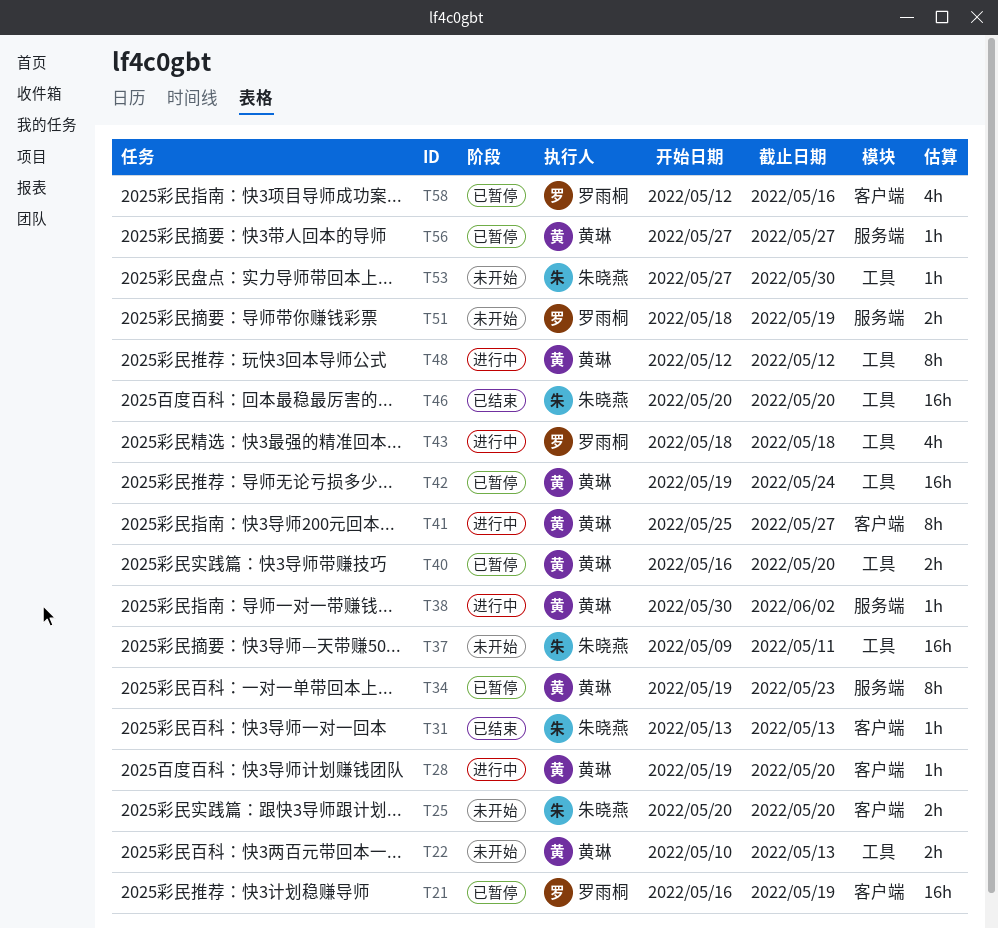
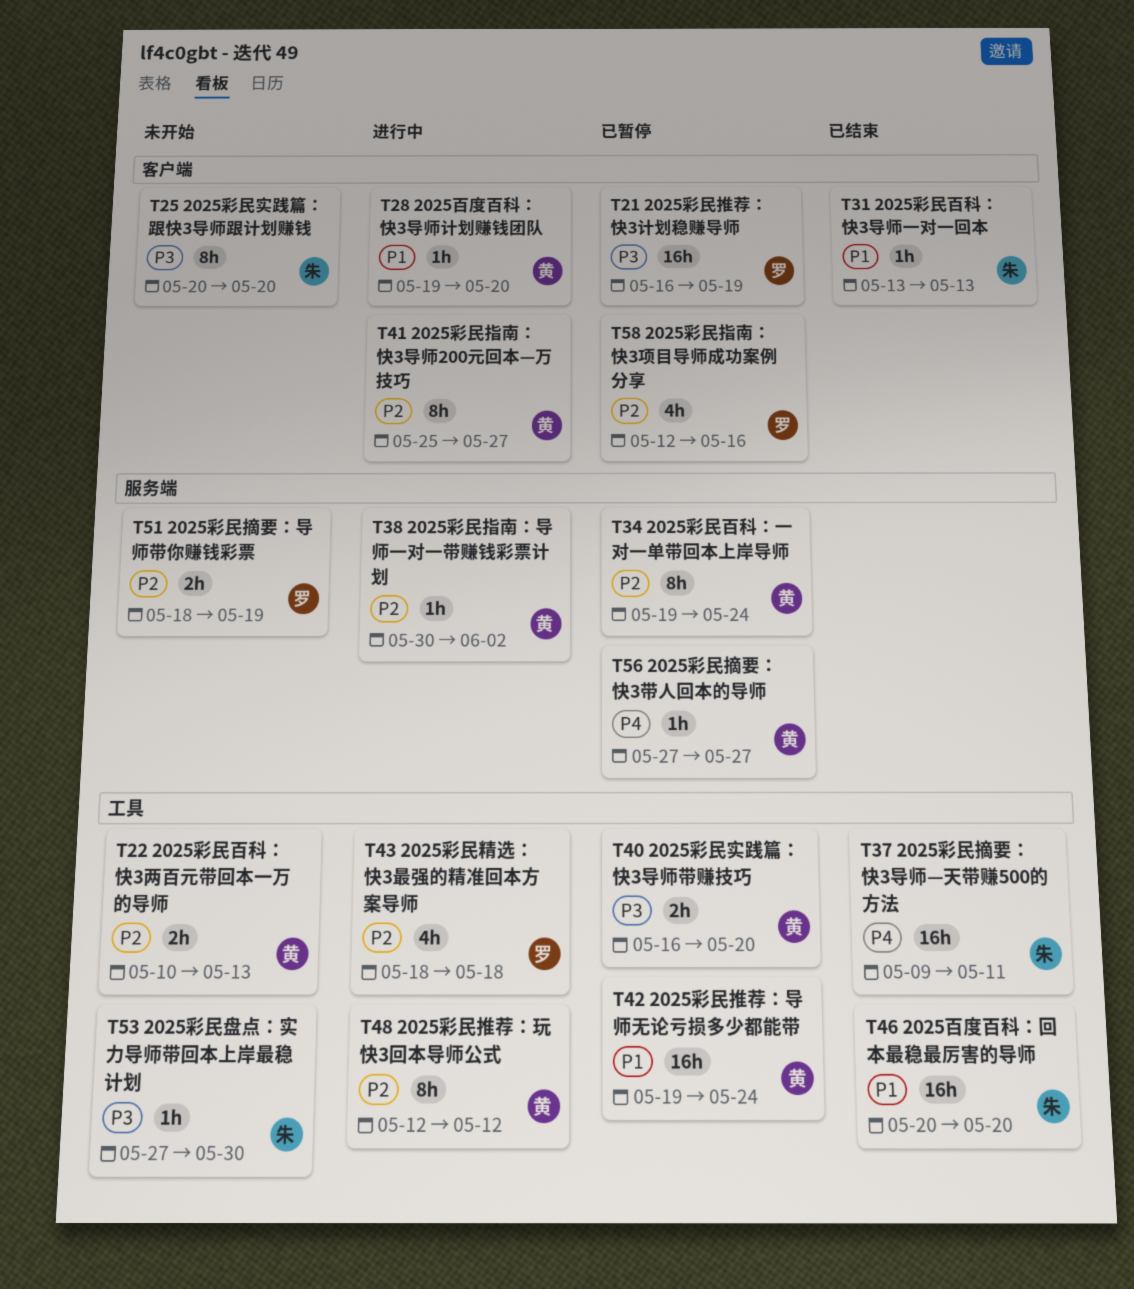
T25, estimate: 2h -> 8h
T34, due: May 23 -> May 24
T37, status: 未开始 -> 已结束

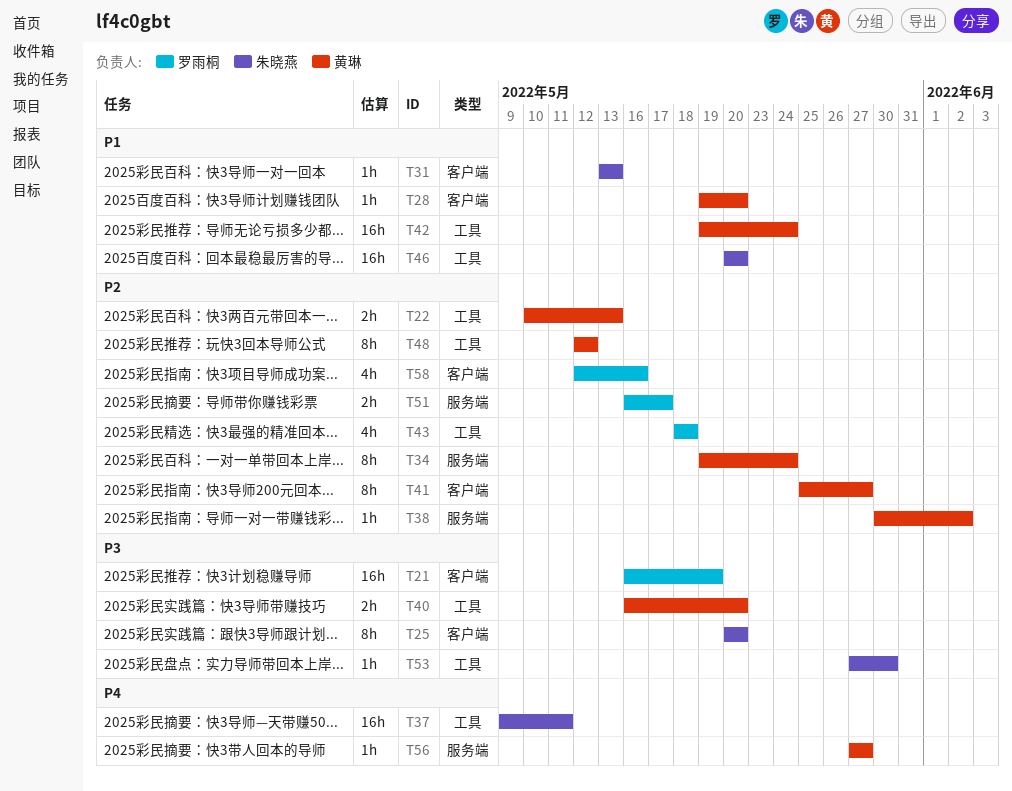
T51, start: May 18 -> May 16
T51, due: May 19 -> May 17

